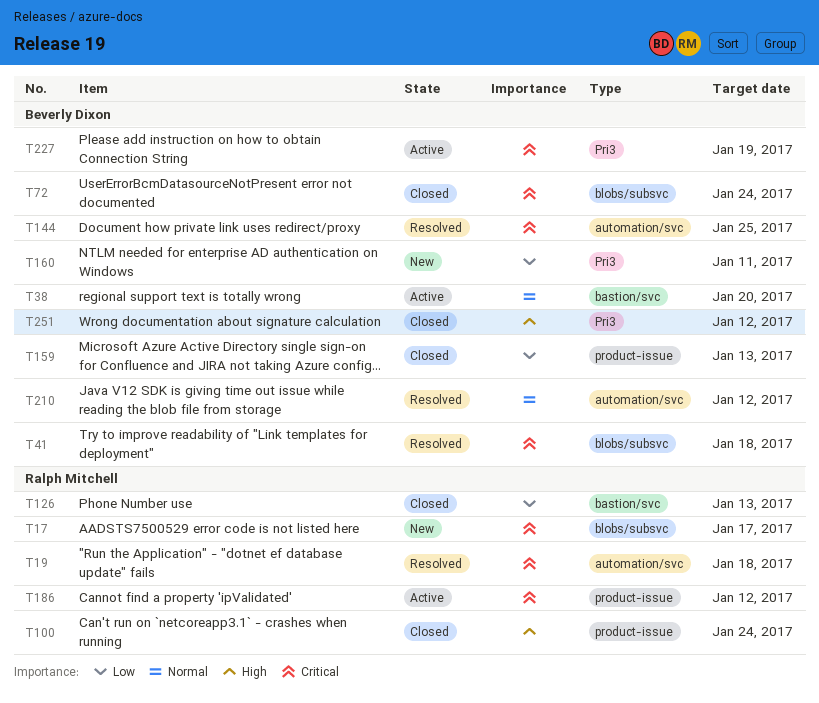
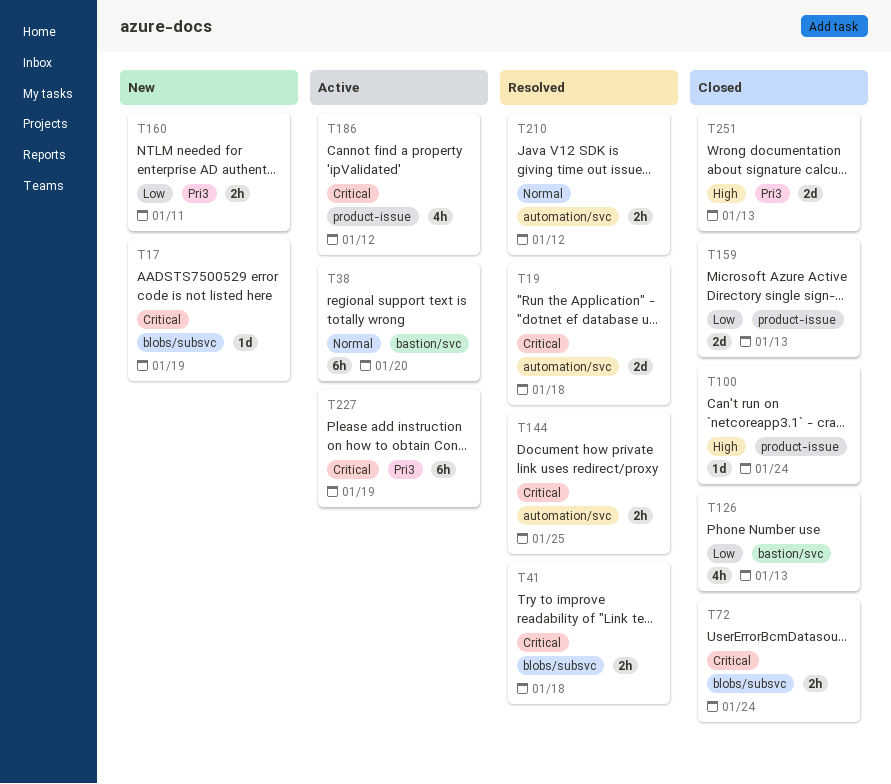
T17, due: Jan 17 -> Jan 19
T251, due: Jan 12 -> Jan 13

